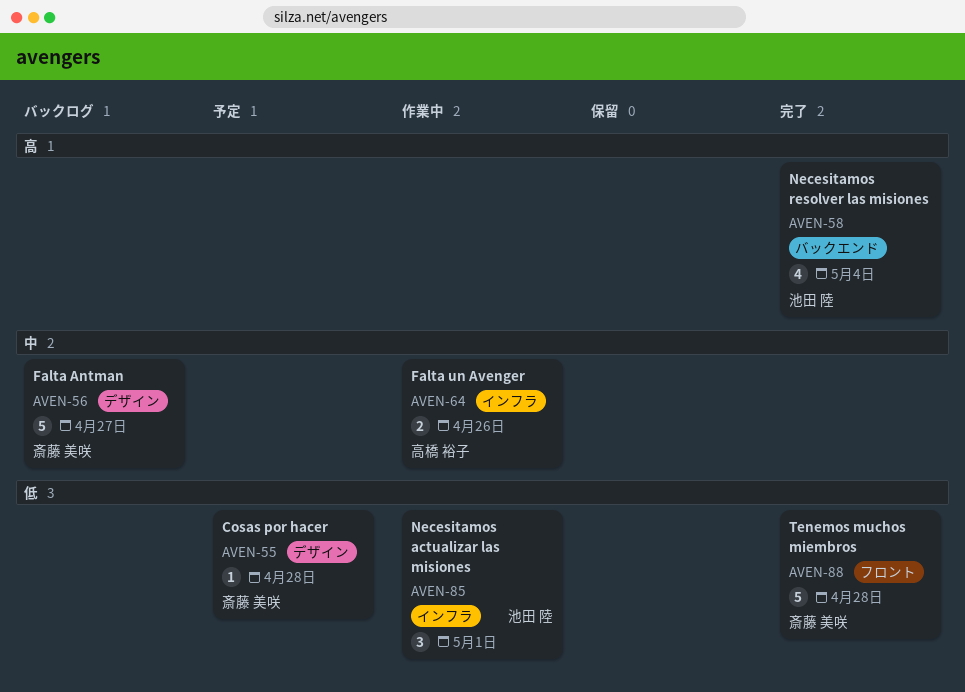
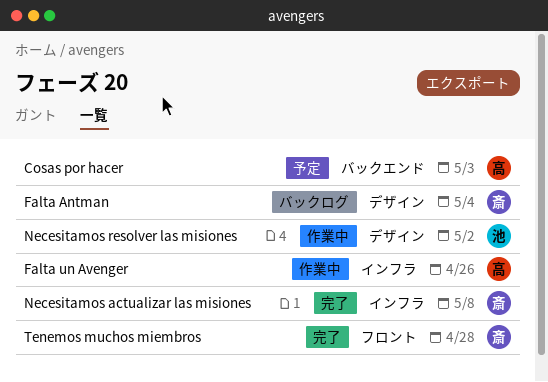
Cosas por hacer, owner: 斎藤 美咲 -> 高橋 裕子
Cosas por hacer, label: デザイン -> バックエンド
Cosas por hacer, due: Apr 28 -> May 3
Falta Antman, due: Apr 27 -> May 4
Necesitamos actualizar las misiones, status: 作業中 -> 完了
Necesitamos actualizar las misiones, owner: 池田 陸 -> 斎藤 美咲
Necesitamos actualizar las misiones, due: May 1 -> May 8
Necesitamos resolver las misiones, status: 完了 -> 作業中
Necesitamos resolver las misiones, label: バックエンド -> デザイン
Necesitamos resolver las misiones, due: May 4 -> May 2

